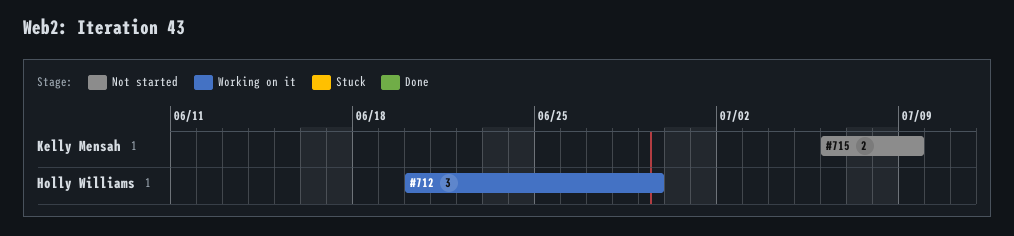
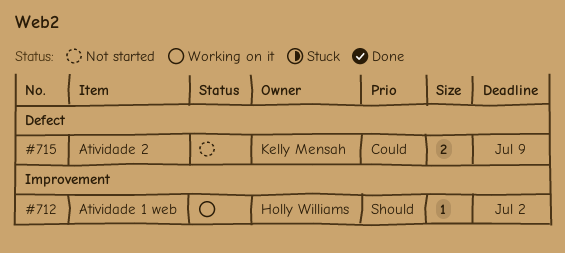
#712, estimate: 3 -> 1
#712, due: Jun 29 -> Jul 2

